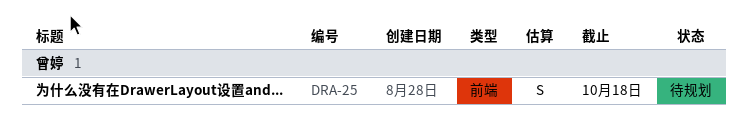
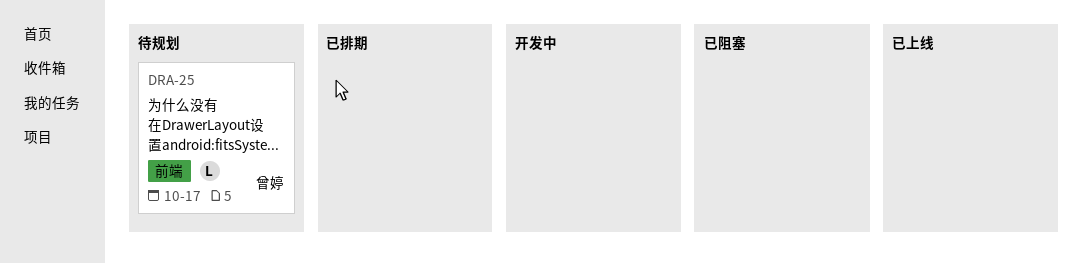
DRA-25, estimate: S -> L
DRA-25, due: Oct 18 -> Oct 17

